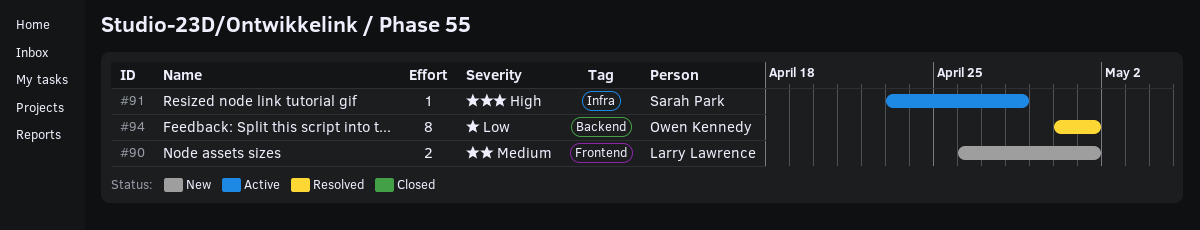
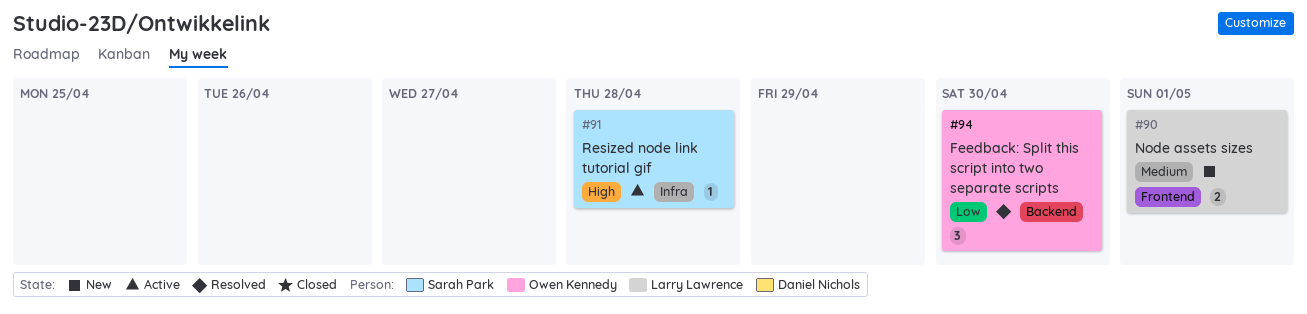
#94, estimate: 8 -> 3
#94, due: May 1 -> Apr 30

